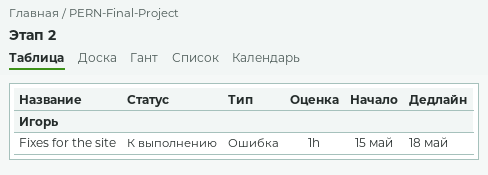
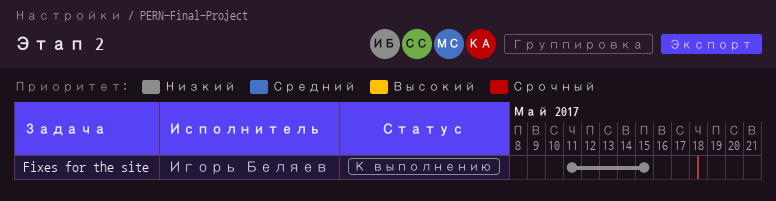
Fixes for the site, start: May 15 -> May 11
Fixes for the site, due: May 18 -> May 15

